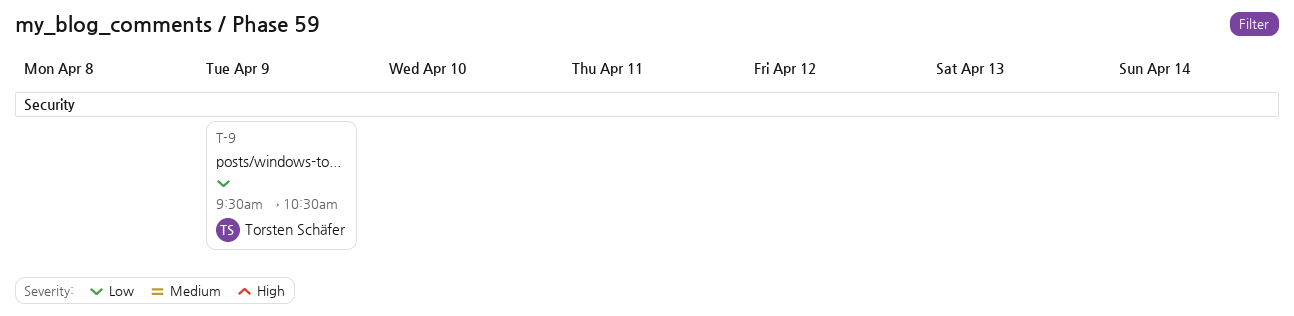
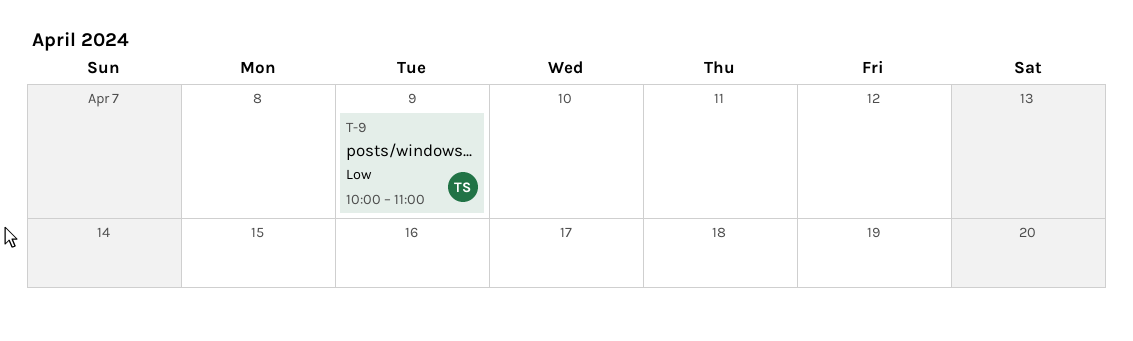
T-9, begins: 09:30 -> 10:00
T-9, ends: 10:30 -> 11:00

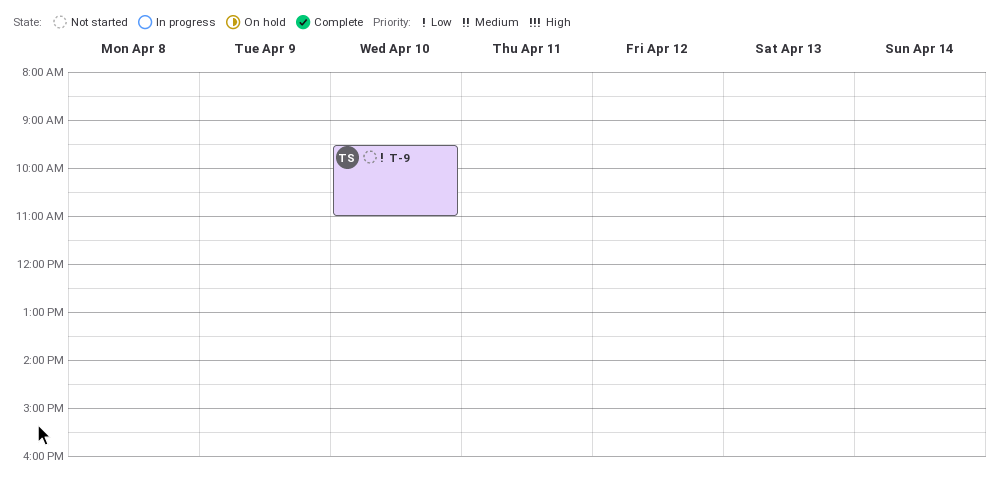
T-9, day: Apr 9 -> Apr 10
T-9, begins: 10:00 -> 09:30

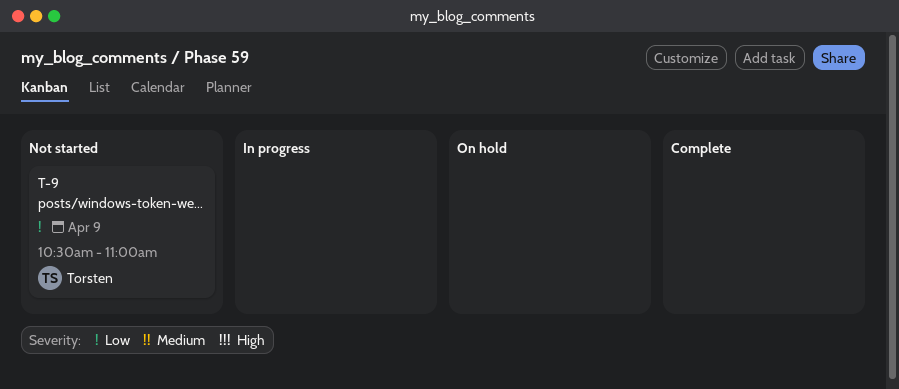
T-9, day: Apr 10 -> Apr 9
T-9, begins: 09:30 -> 10:30

